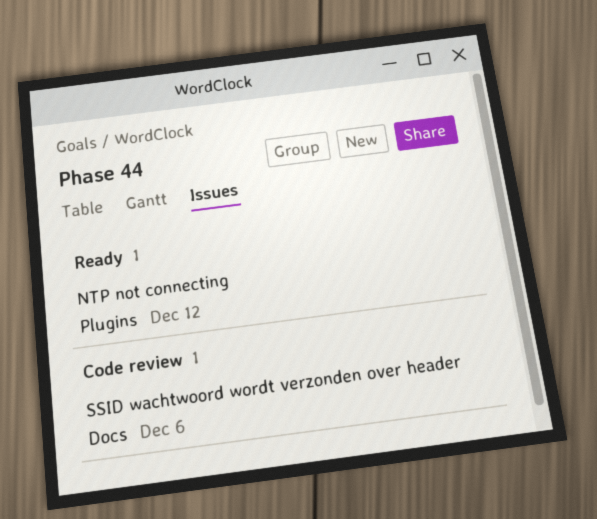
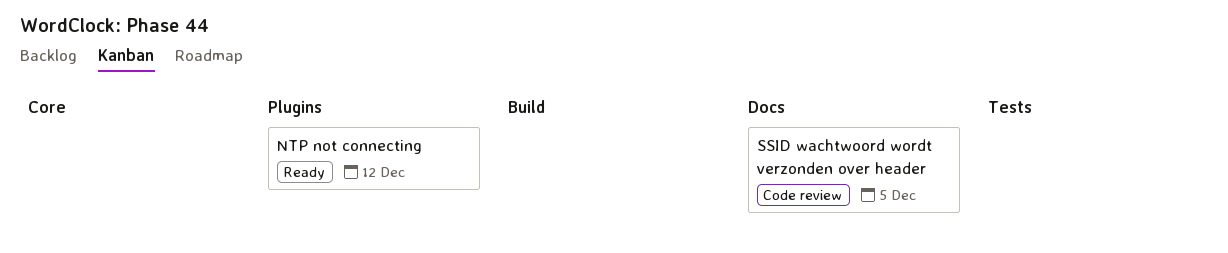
SSID wachtwoord wordt verzonden over header, due: Dec 6 -> Dec 5

